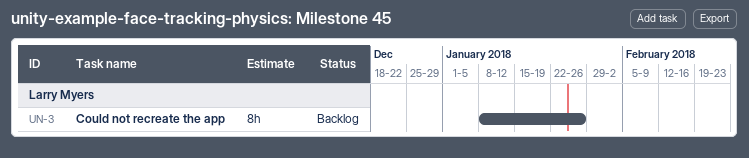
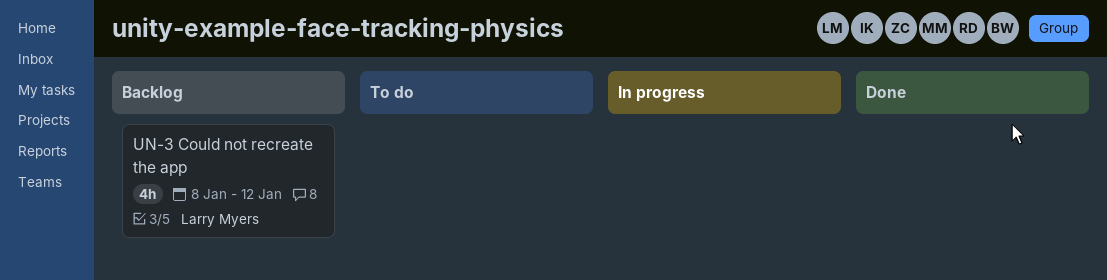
UN-3, estimate: 8h -> 4h
UN-3, due: Jan 26 -> Jan 12

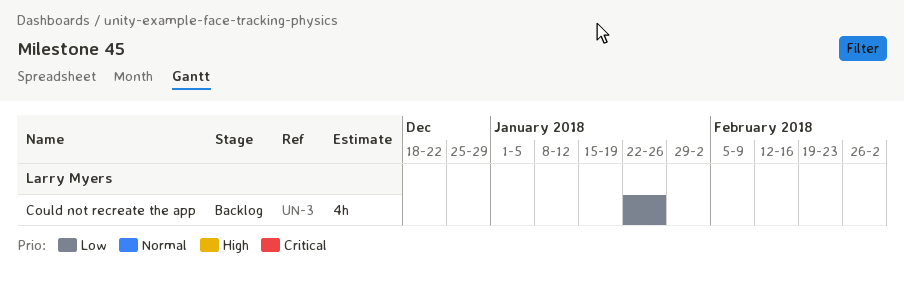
UN-3, start: Jan 8 -> Jan 22
UN-3, due: Jan 12 -> Jan 26

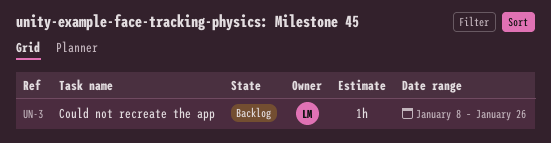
UN-3, estimate: 4h -> 1h
UN-3, start: Jan 22 -> Jan 8

